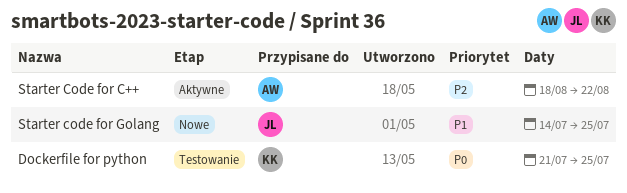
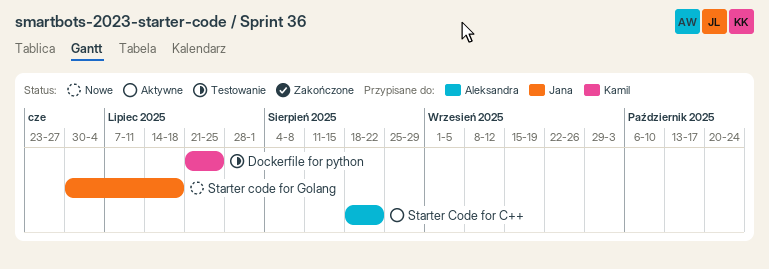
Starter code for Golang, start: Jul 14 -> Jun 30
Starter code for Golang, due: Jul 25 -> Jul 18

